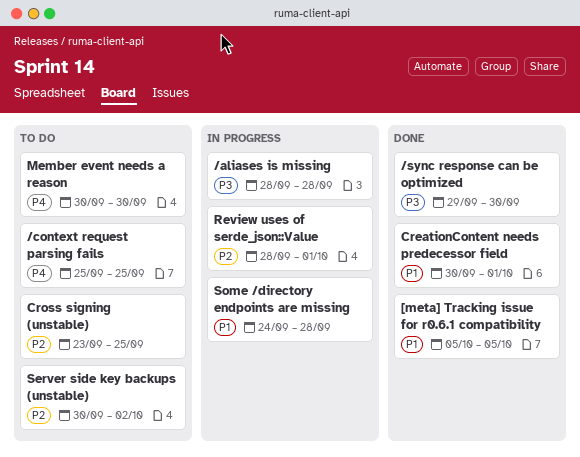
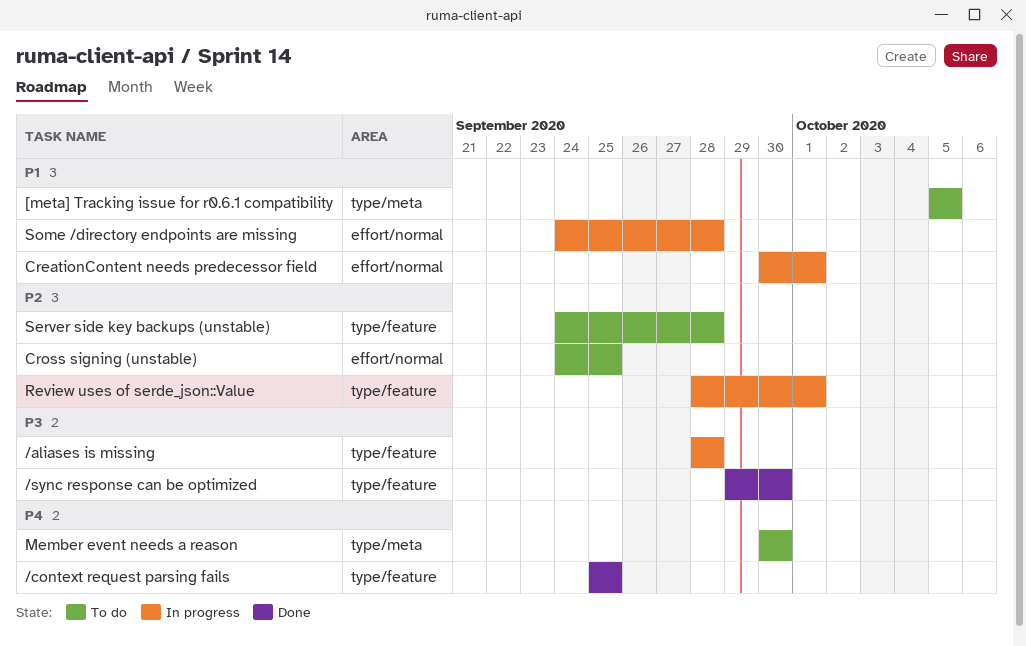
/context request parsing fails, status: To do -> Done
[meta] Tracking issue for r0.6.1 compatibility, status: Done -> To do
CreationContent needs predecessor field, status: Done -> In progress
Cross signing (unstable), start: Sep 23 -> Sep 24
Server side key backups (unstable), start: Sep 30 -> Sep 24
Server side key backups (unstable), due: Oct 2 -> Sep 28

